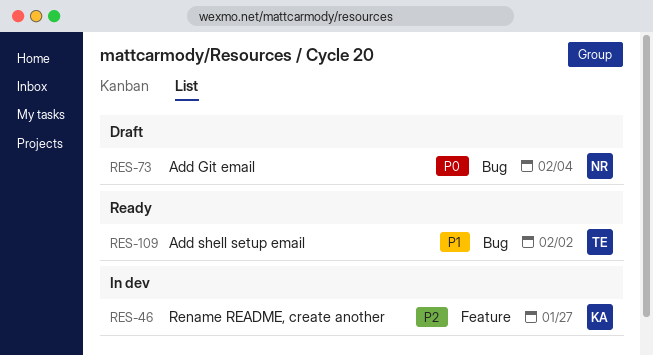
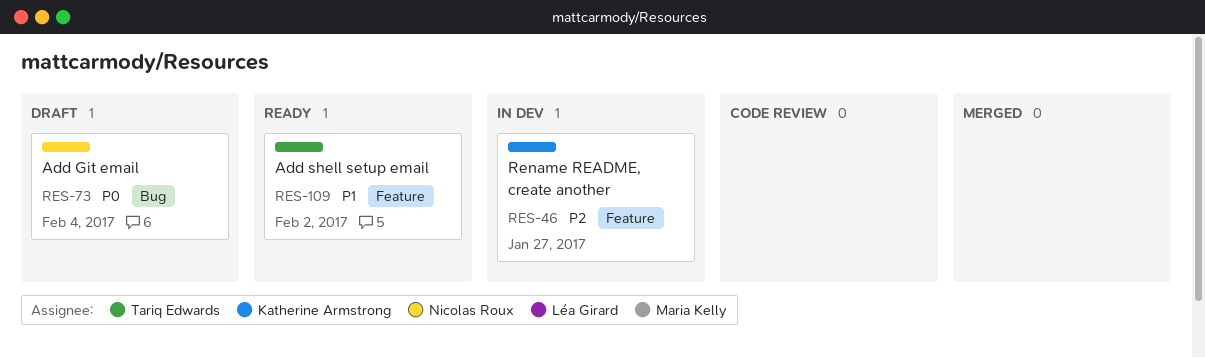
RES-109, label: Bug -> Feature

